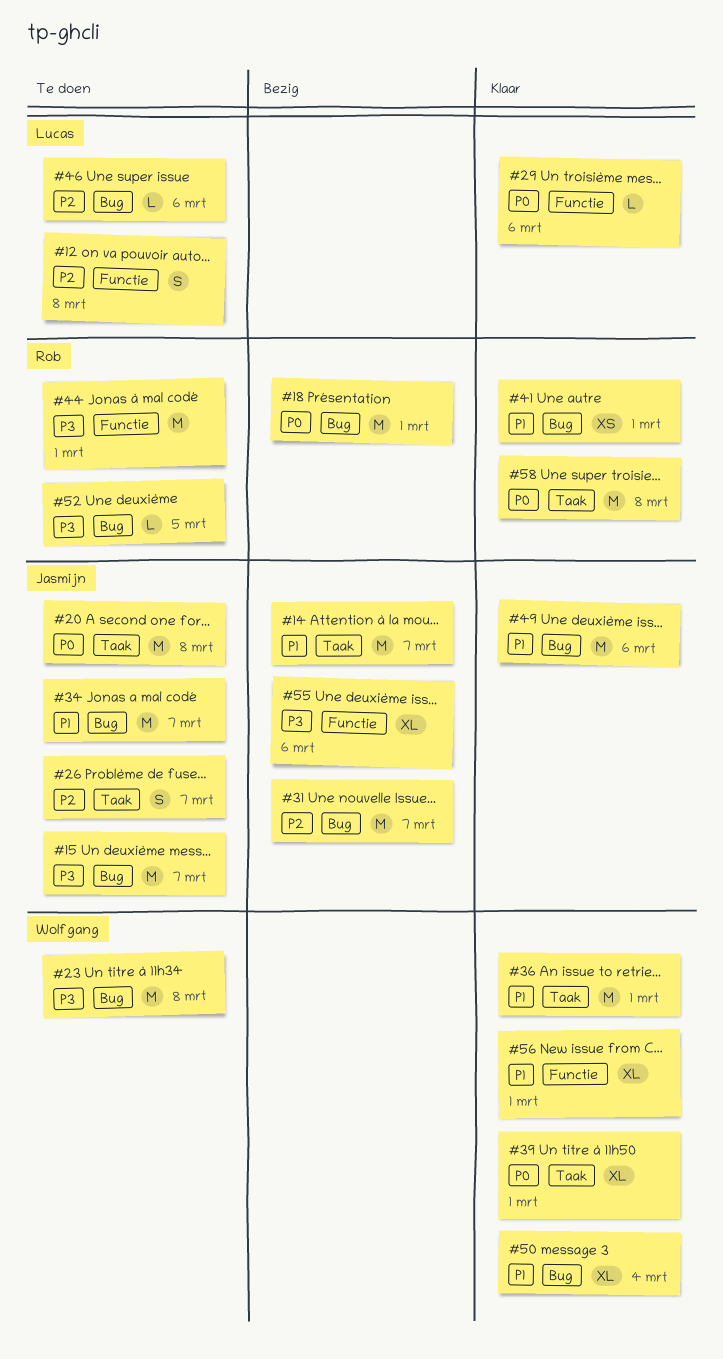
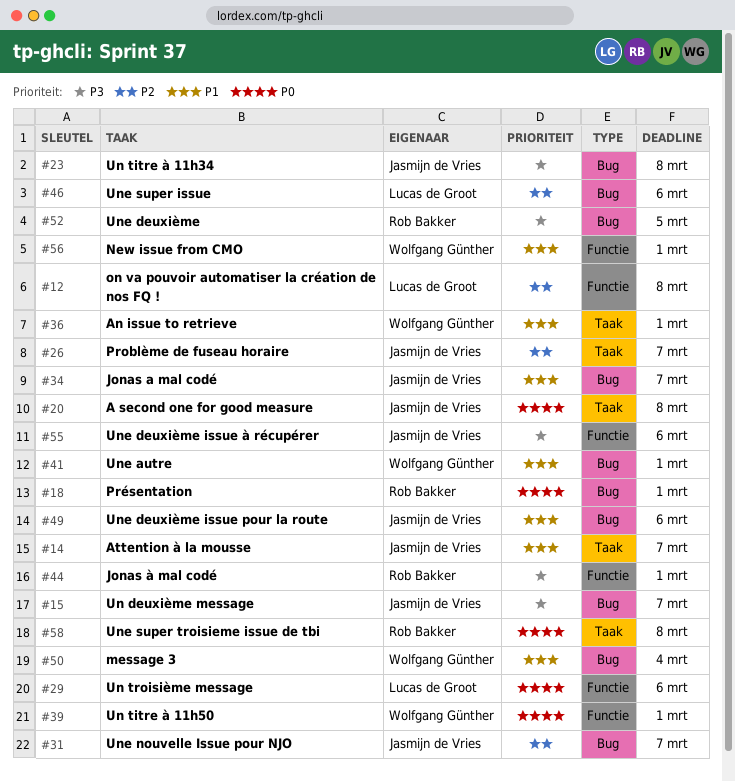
#23, owner: Wolfgang Günther -> Jasmijn de Vries
#39, label: Taak -> Functie
#41, owner: Rob Bakker -> Wolfgang Günther

